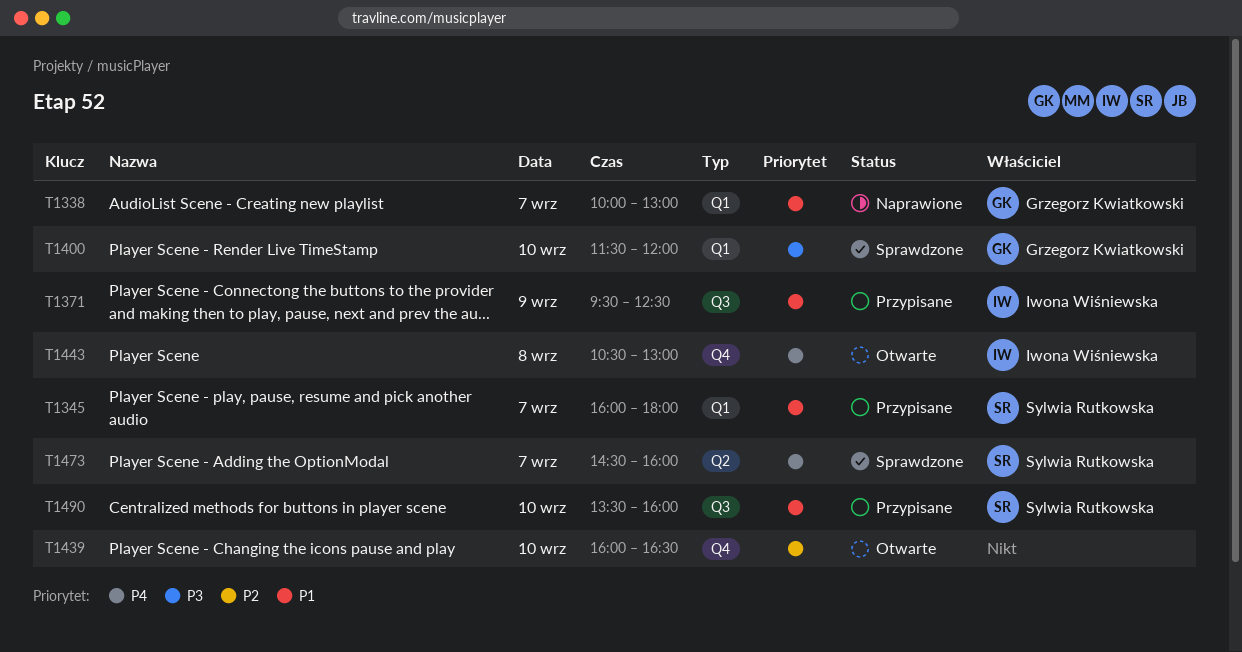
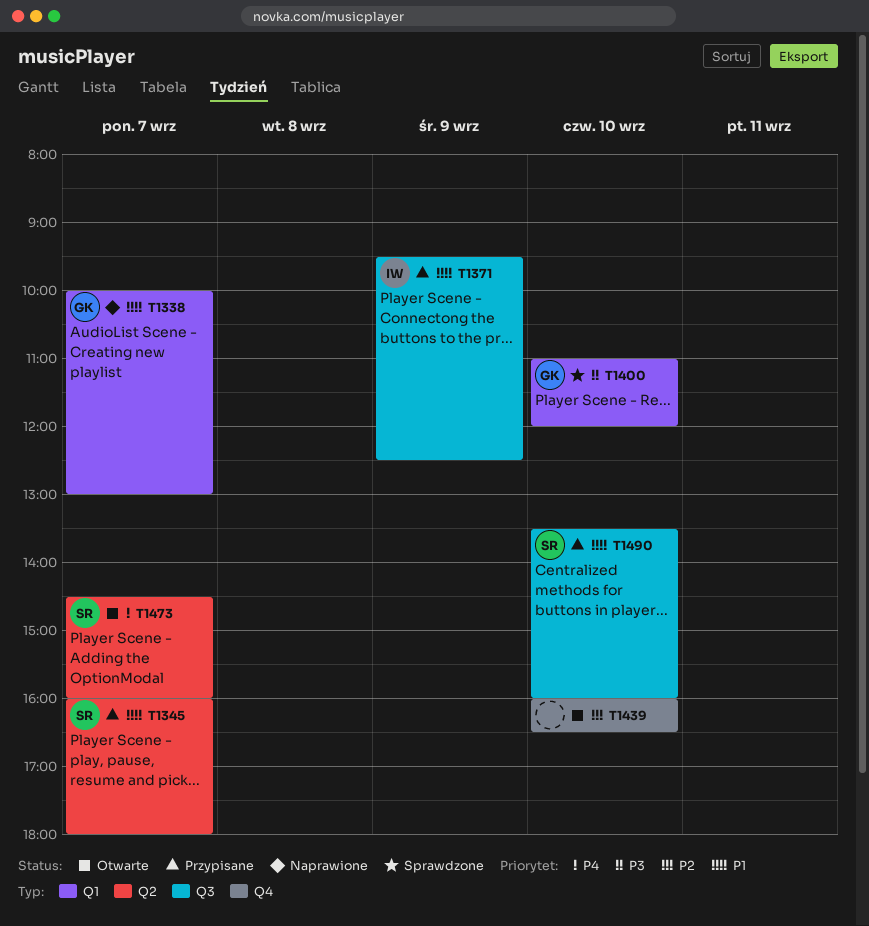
T1345, label: Q1 -> Q2
T1400, begins: 11:30 -> 11:00
T1443: present -> none
T1473, status: Sprawdzone -> Otwarte

